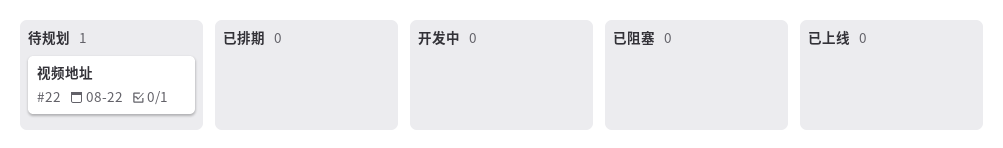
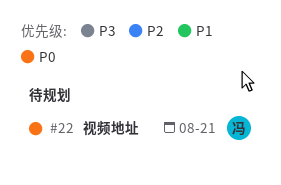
#22, due: Aug 22 -> Aug 21

